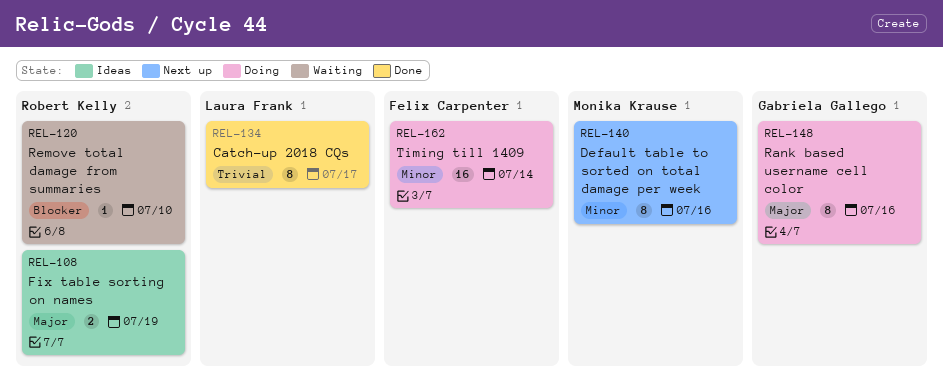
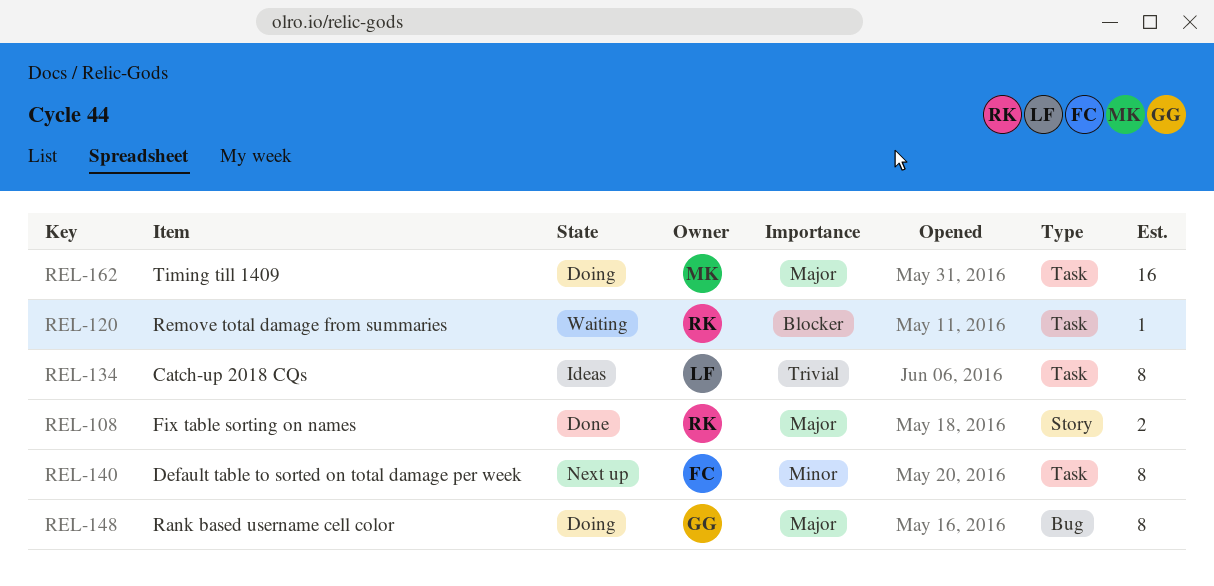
REL-108, status: Ideas -> Done
REL-134, status: Done -> Ideas
REL-140, owner: Monika Krause -> Felix Carpenter
REL-162, owner: Felix Carpenter -> Monika Krause
REL-162, priority: Minor -> Major

